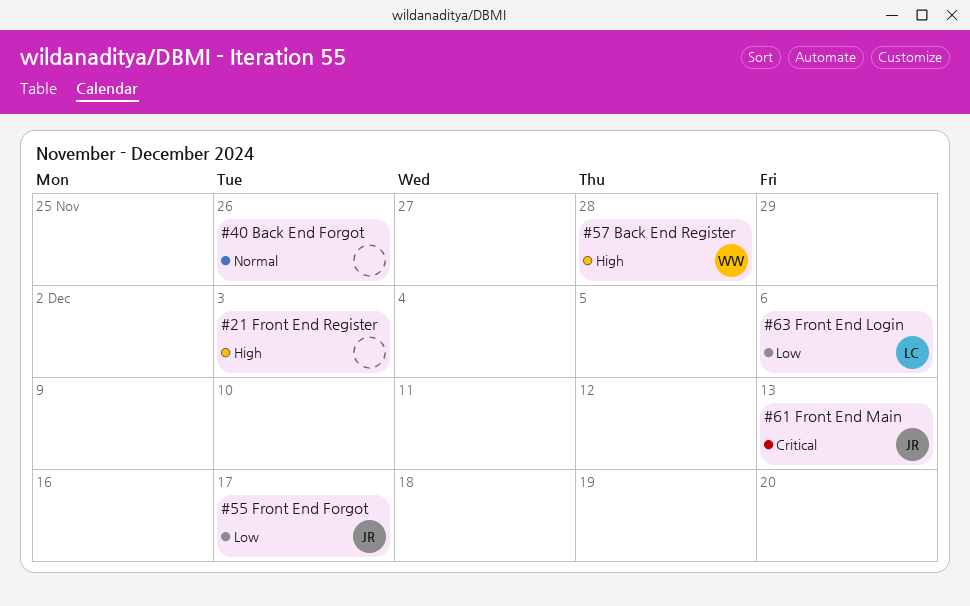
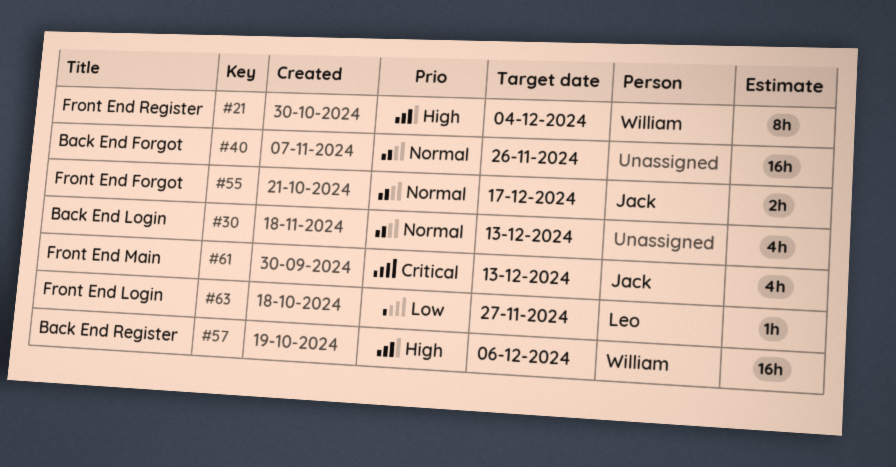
#21, owner: none -> William
#21, due: Dec 3 -> Dec 4
#30: none -> present
#55, priority: Low -> Normal
#57, due: Nov 28 -> Dec 6
#63, due: Dec 6 -> Nov 27

